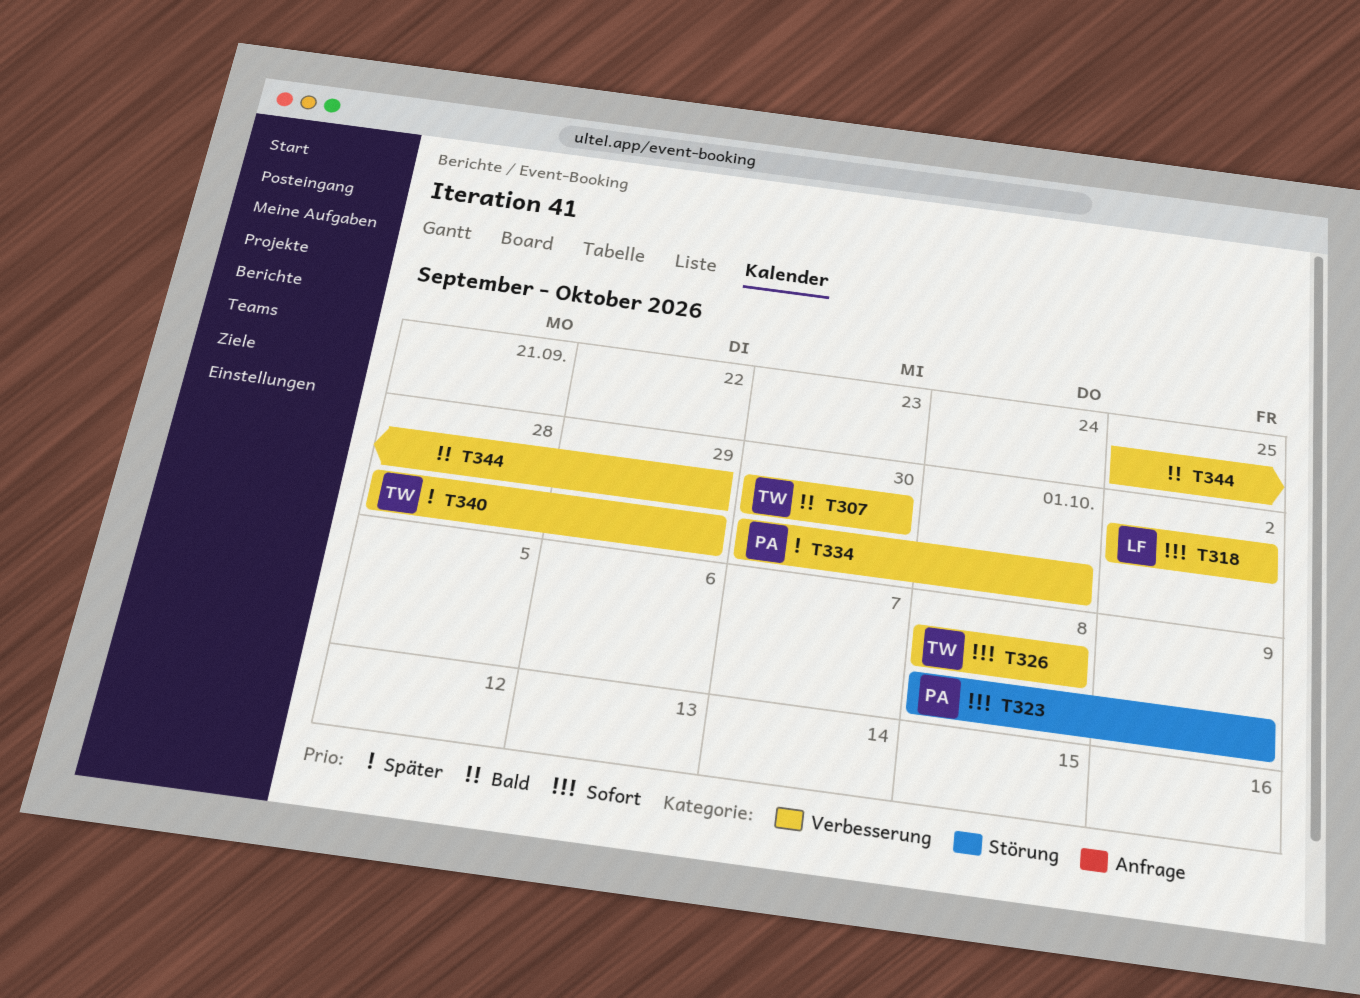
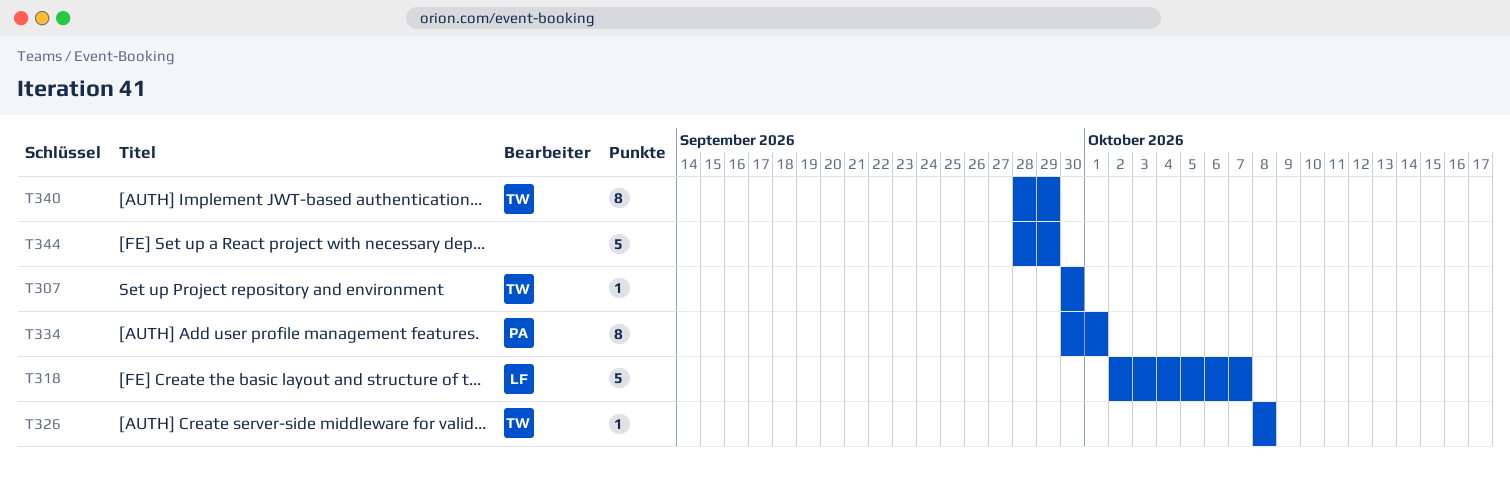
T318, due: Oct 2 -> Oct 7
T323: present -> none
T344, start: Sep 25 -> Sep 28

